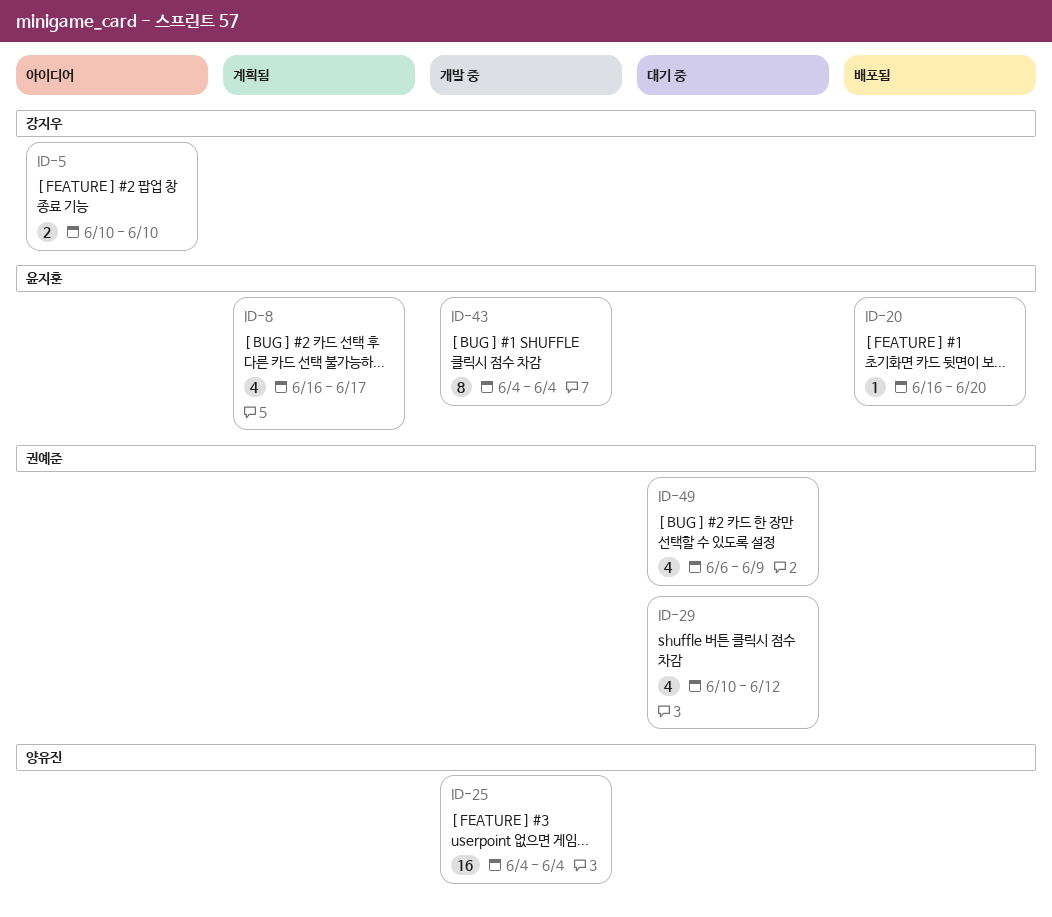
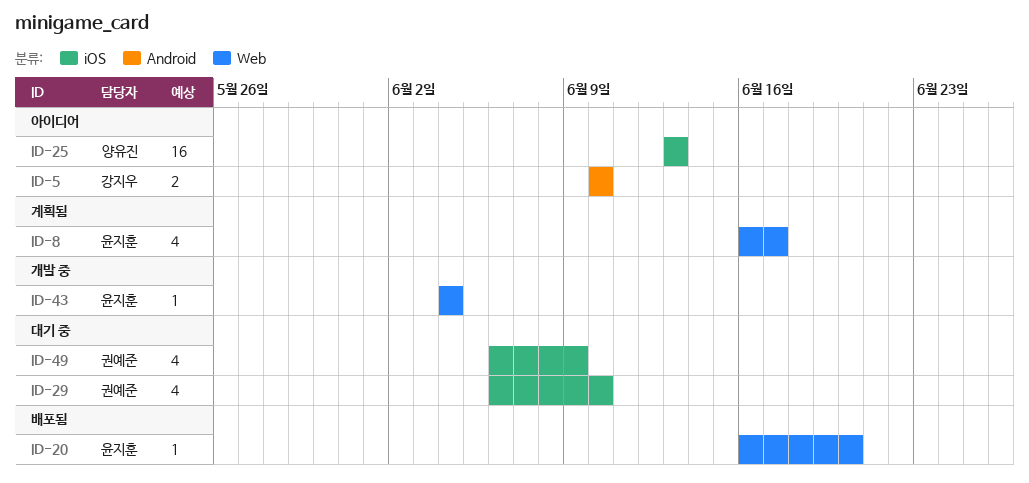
ID-25, status: 개발 중 -> 아이디어
ID-25, start: Jun 4 -> Jun 13
ID-25, due: Jun 4 -> Jun 13
ID-29, start: Jun 10 -> Jun 6
ID-29, due: Jun 12 -> Jun 10
ID-43, estimate: 8 -> 1

